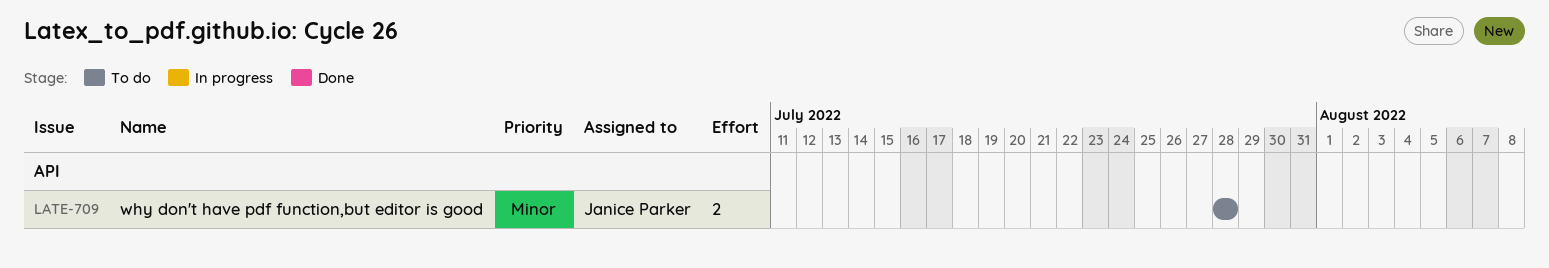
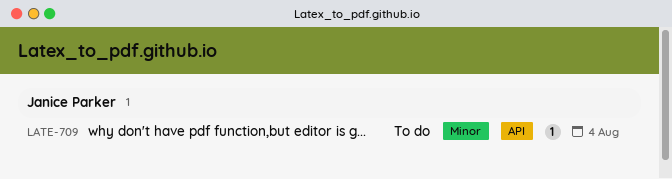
LATE-709, estimate: 2 -> 1
LATE-709, due: Jul 28 -> Aug 4

